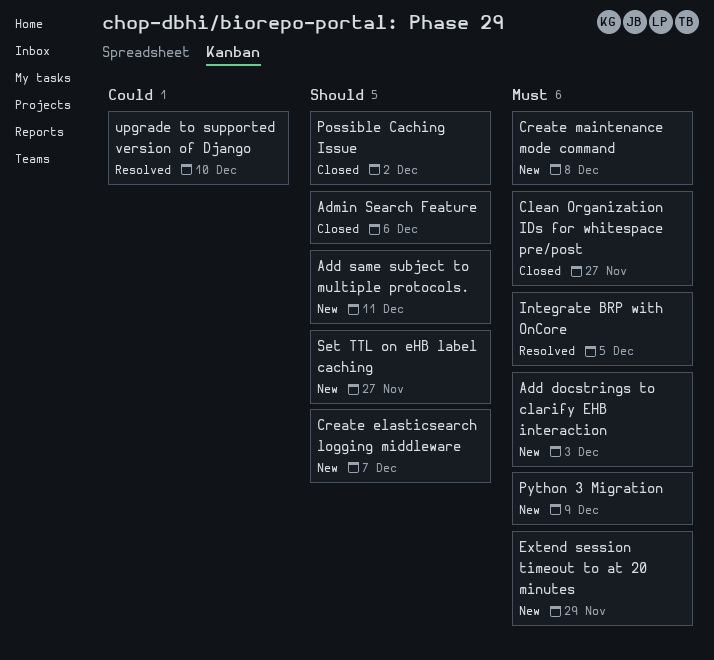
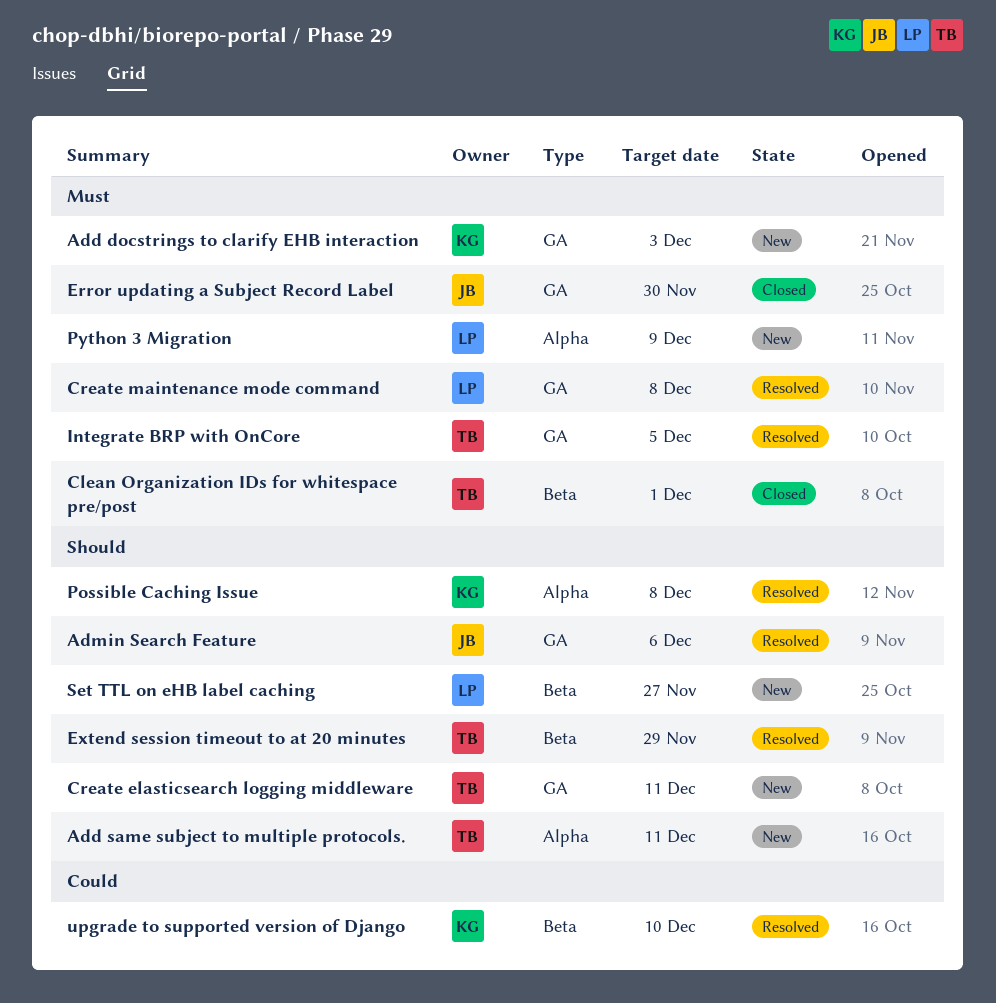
Admin Search Feature, status: Closed -> Resolved
Clean Organization IDs for whitespace pre/post, due: Nov 27 -> Dec 1
Create elasticsearch logging middleware, due: Dec 7 -> Dec 11
Create maintenance mode command, status: New -> Resolved
Error updating a Subject Record Label: none -> present
Extend session timeout to at 20 minutes, status: New -> Resolved
Extend session timeout to at 20 minutes, priority: Must -> Should
Possible Caching Issue, status: Closed -> Resolved
Possible Caching Issue, due: Dec 2 -> Dec 8

